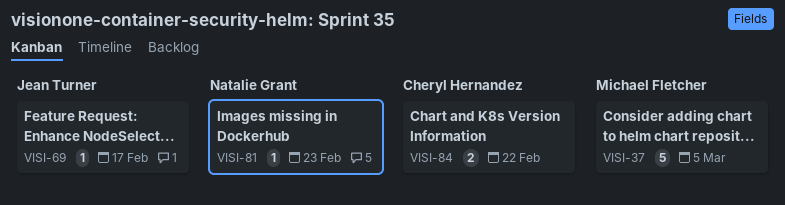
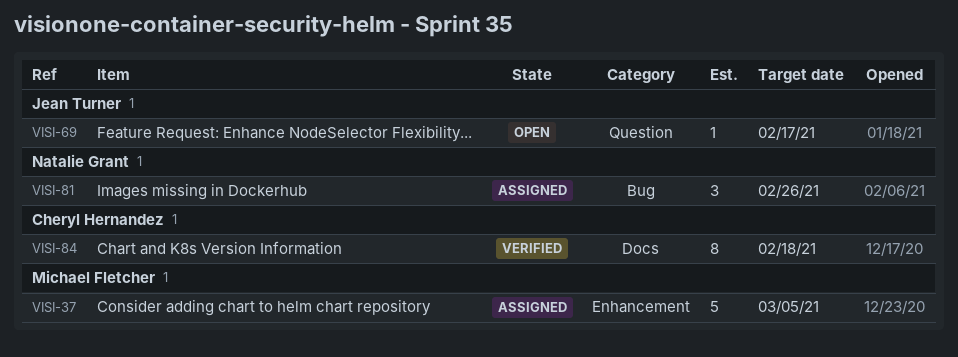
VISI-81, estimate: 1 -> 3
VISI-81, due: Feb 23 -> Feb 26
VISI-84, estimate: 2 -> 8
VISI-84, due: Feb 22 -> Feb 18

